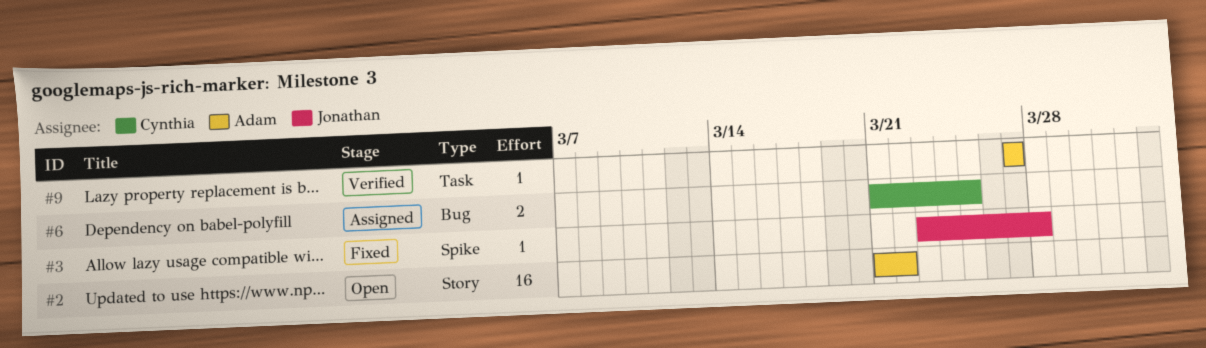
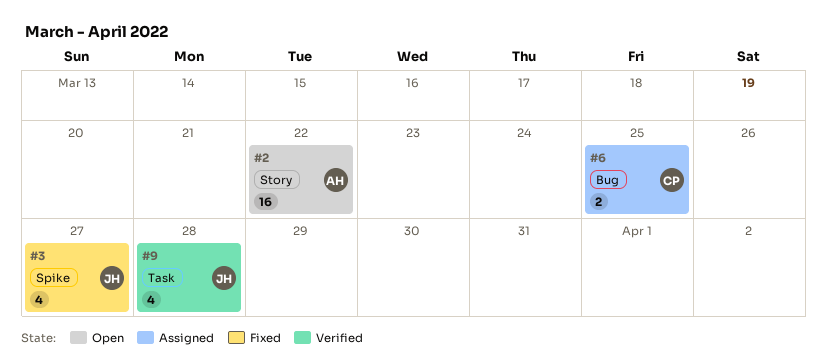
#3, estimate: 1 -> 4
#3, due: Mar 28 -> Mar 27
#9, owner: Adam -> Jonathan
#9, estimate: 1 -> 4
#9, due: Mar 27 -> Mar 28

